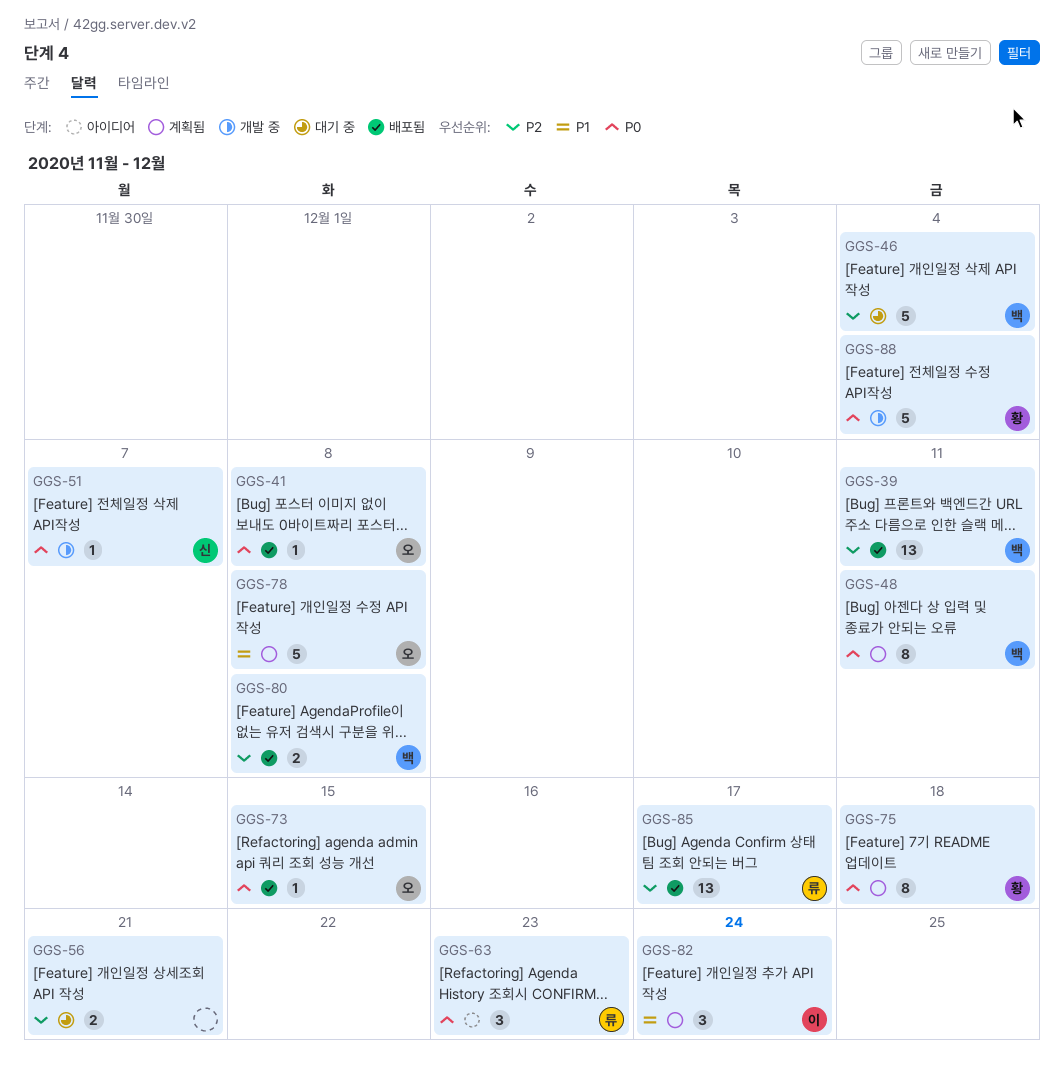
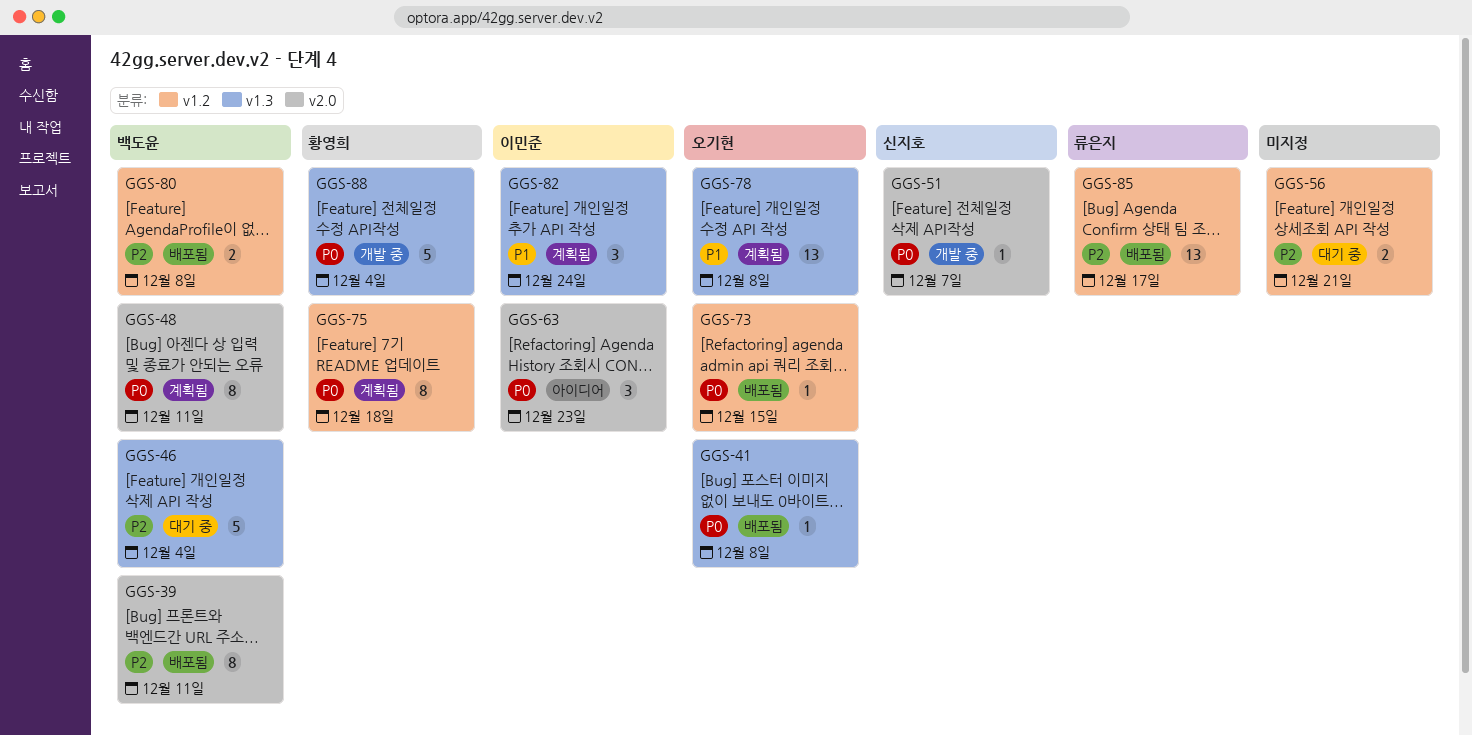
GGS-39, estimate: 13 -> 8
GGS-63, owner: 류은지 -> 이민준
GGS-78, estimate: 5 -> 13

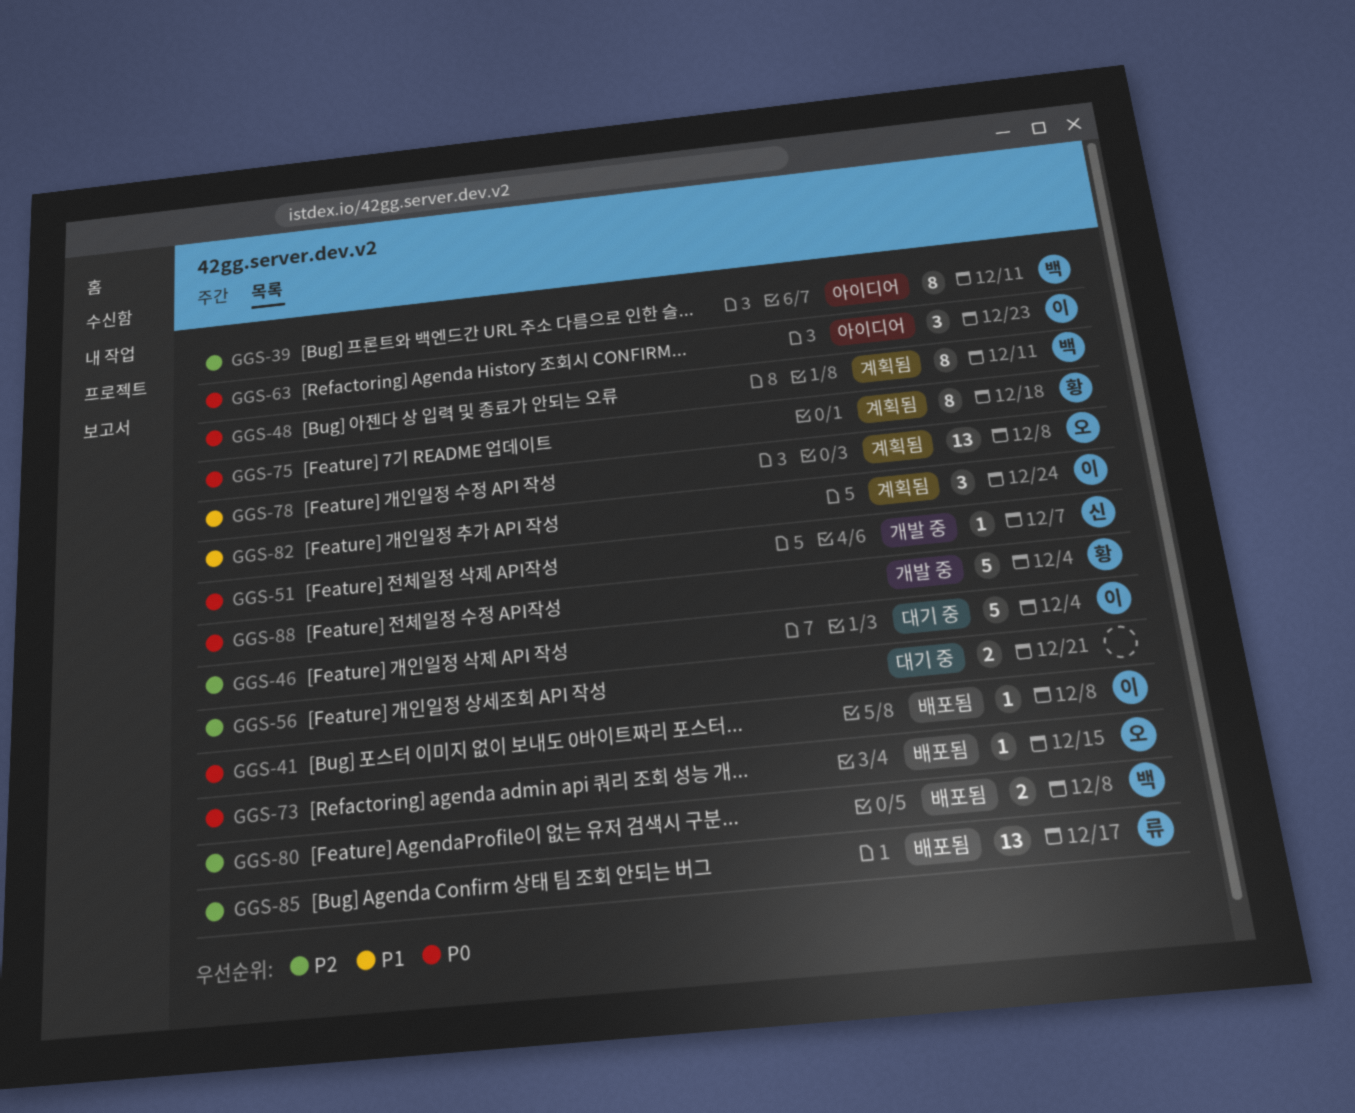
GGS-39, status: 배포됨 -> 아이디어
GGS-41, owner: 오기현 -> 이민준
GGS-46, owner: 백도윤 -> 이민준

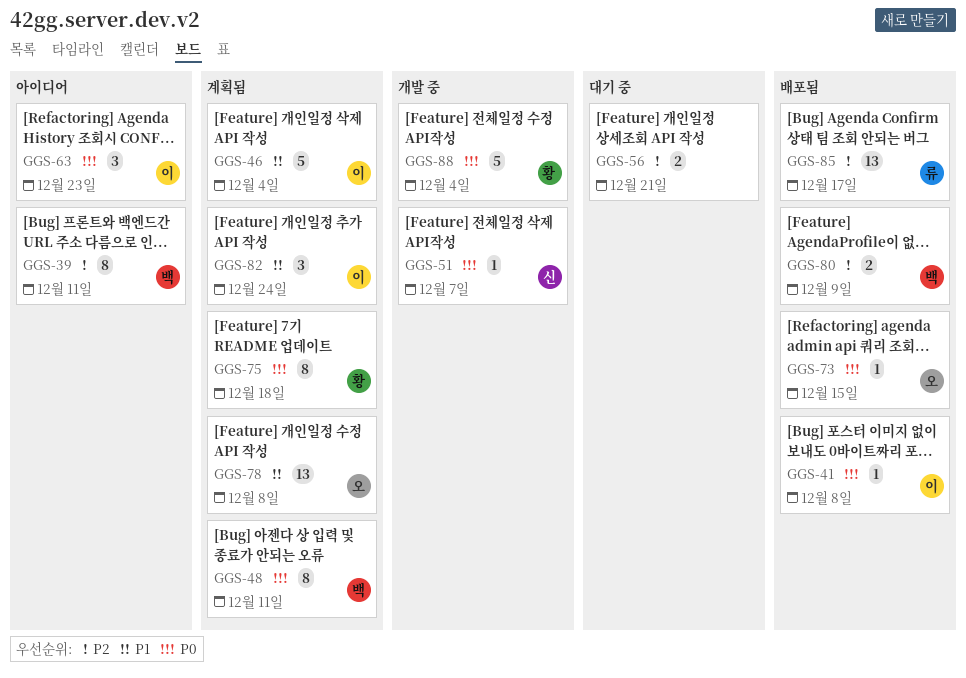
GGS-46, status: 대기 중 -> 계획됨
GGS-46, priority: P2 -> P1
GGS-80, due: Dec 8 -> Dec 9

